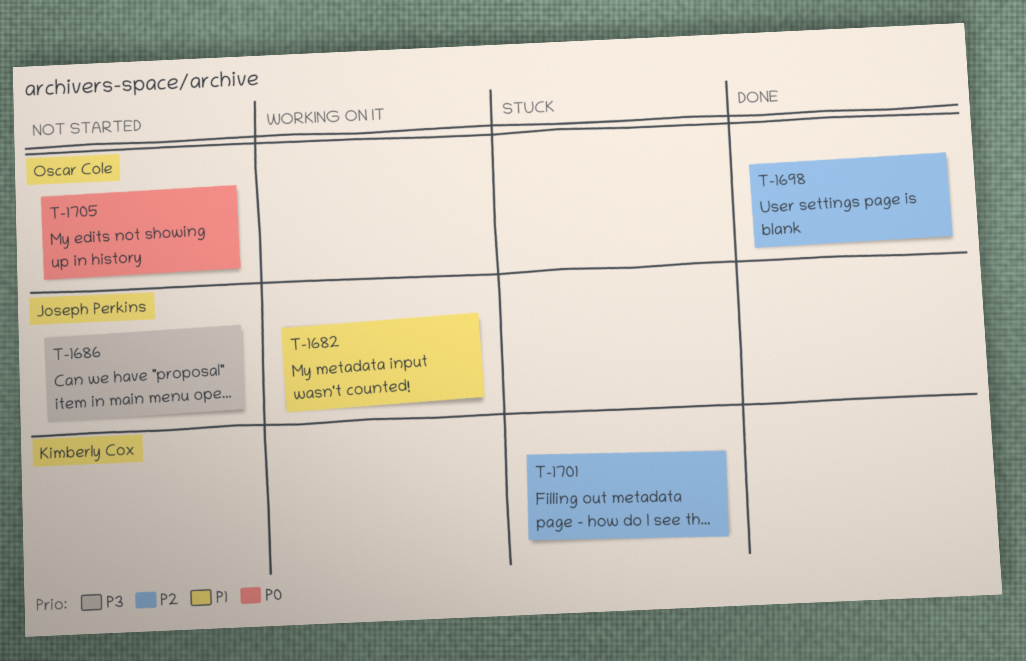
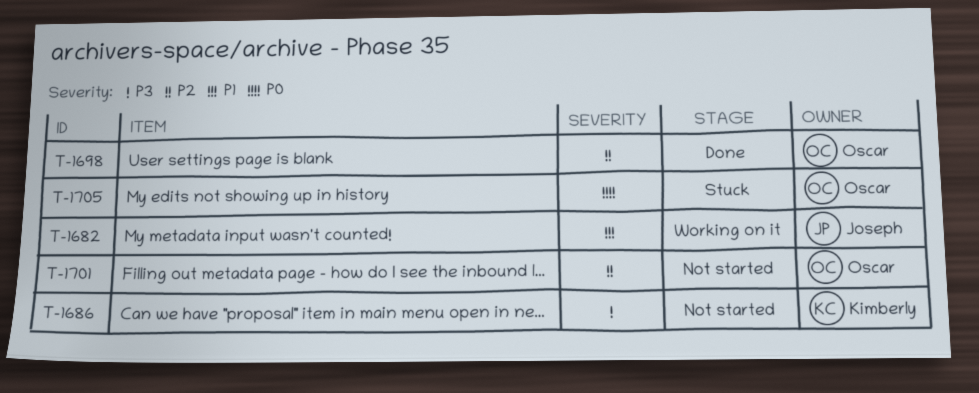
T-1686, owner: Joseph Perkins -> Kimberly Cox
T-1701, status: Stuck -> Not started
T-1701, owner: Kimberly Cox -> Oscar Cole
T-1705, status: Not started -> Stuck

